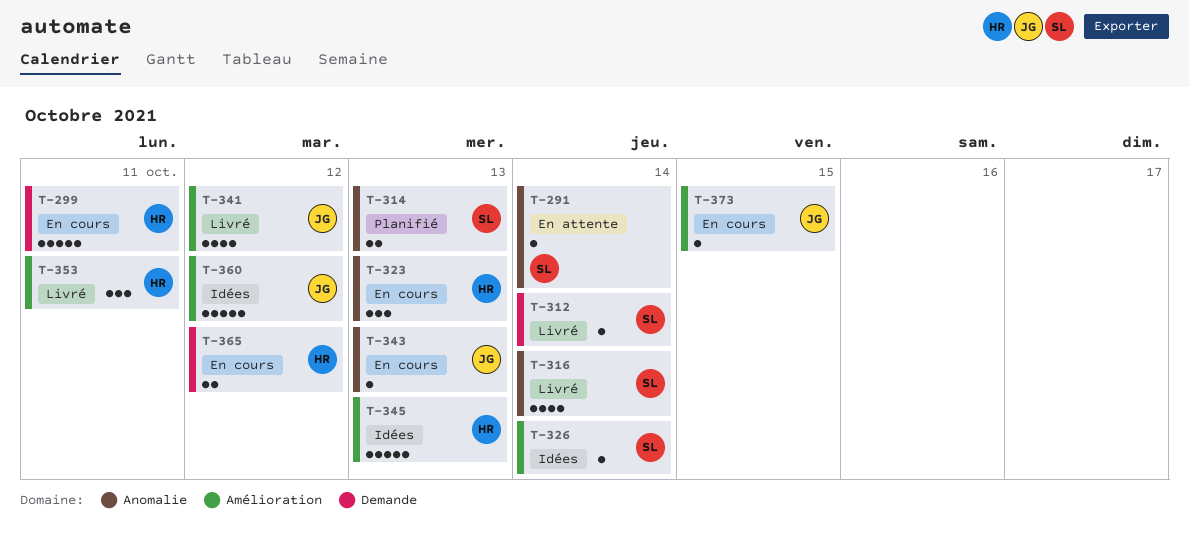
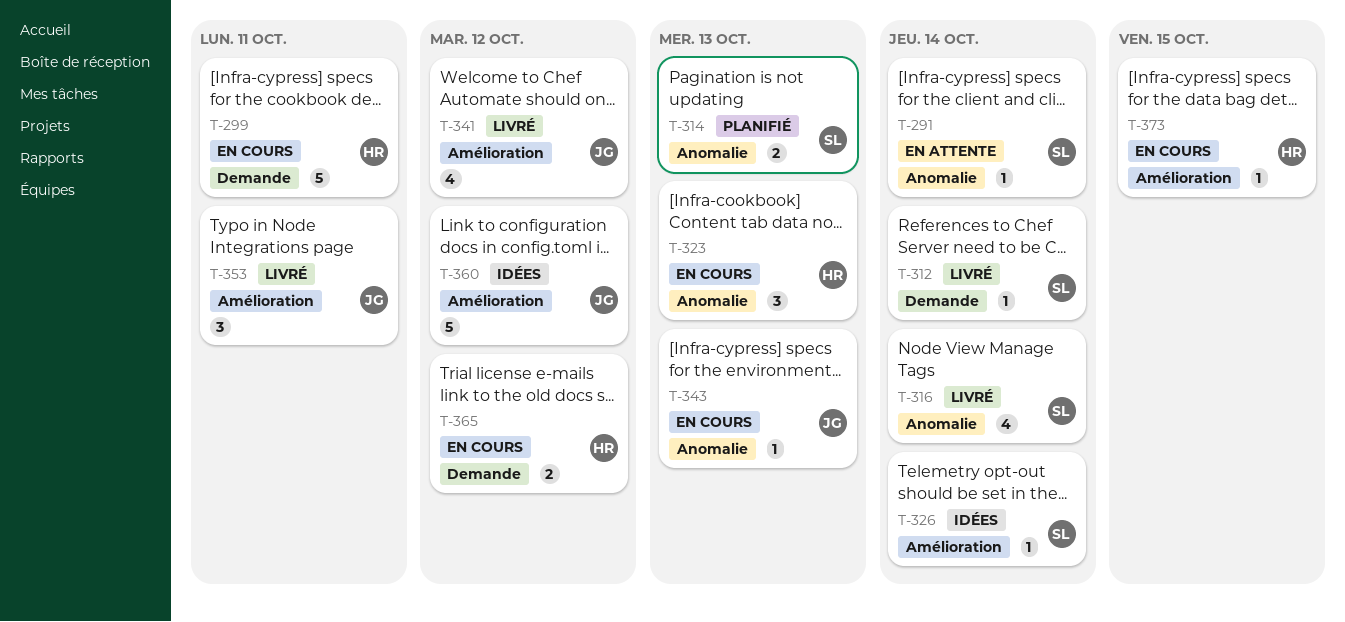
T-345: present -> none
T-353, owner: HR -> JG
T-373, owner: JG -> HR

